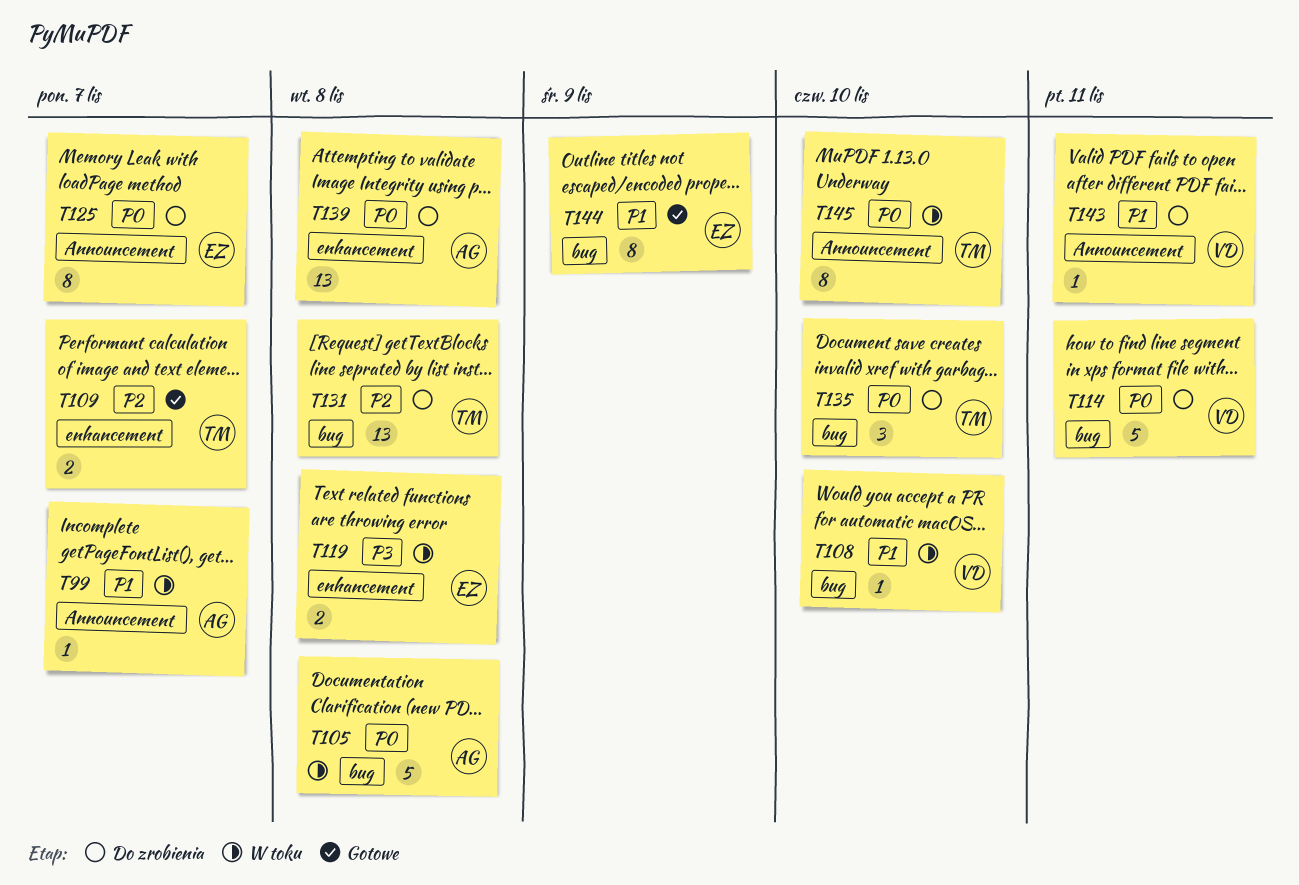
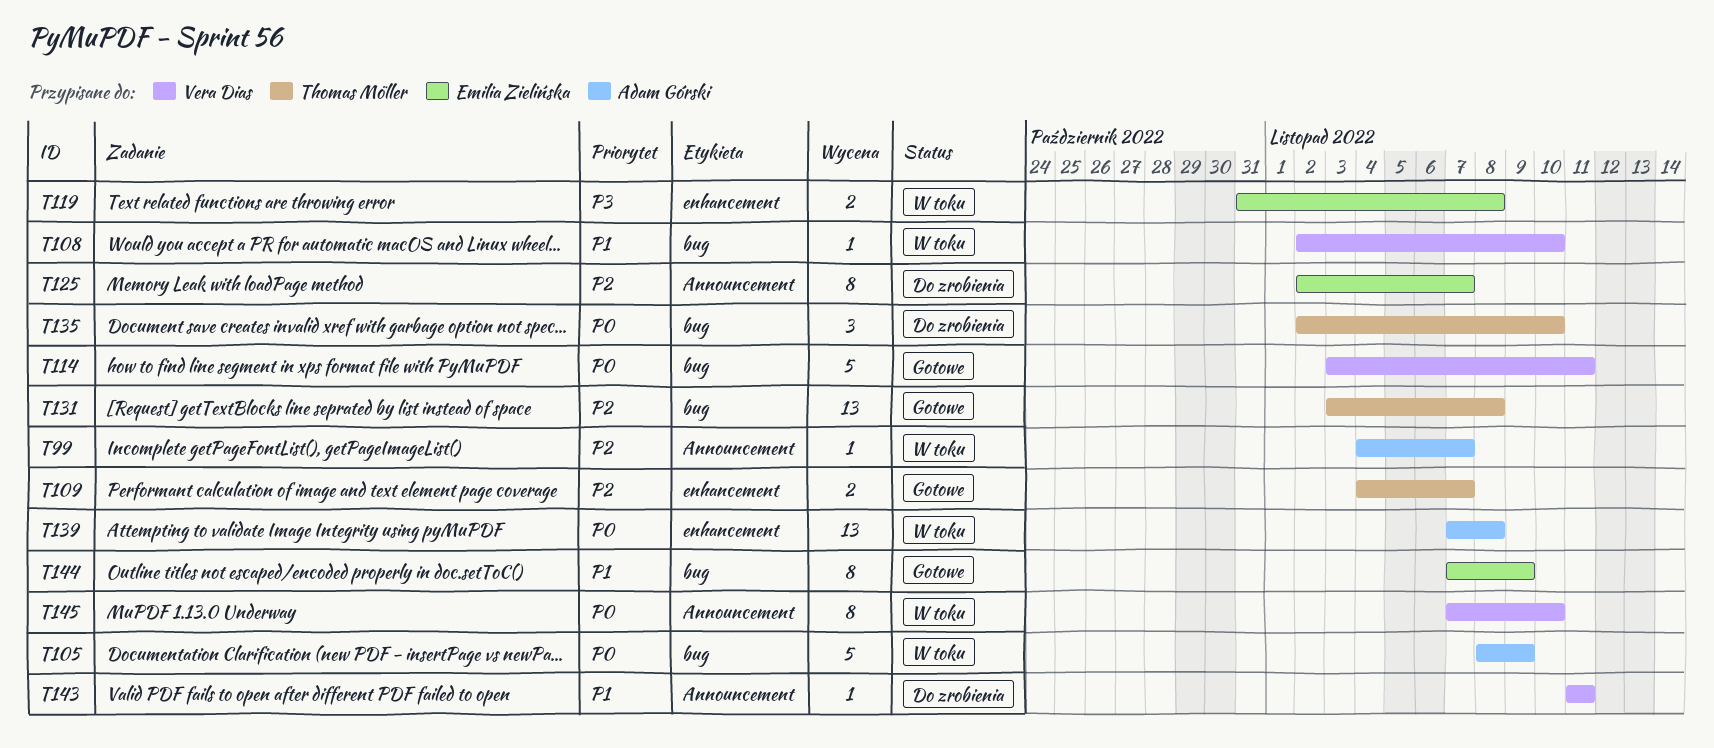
T99, priority: P1 -> P2
T105, due: Nov 8 -> Nov 9
T114, status: Do zrobienia -> Gotowe
T125, priority: P0 -> P2
T131, status: Do zrobienia -> Gotowe
T139, status: Do zrobienia -> W toku
T145, owner: Thomas Möller -> Vera Dias

